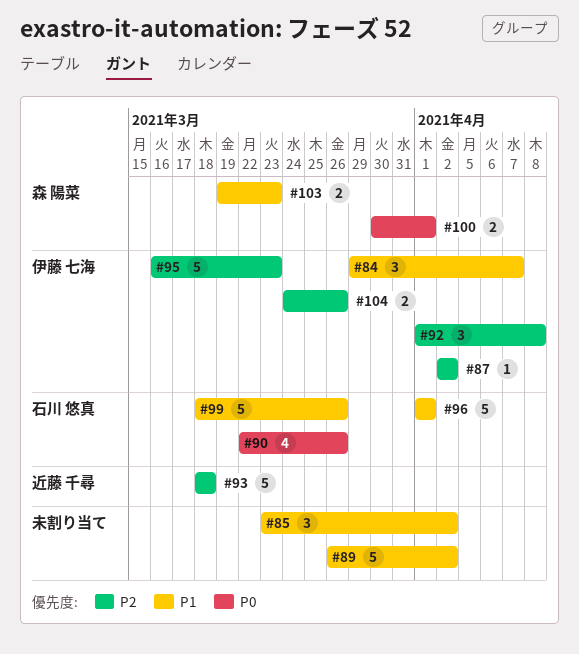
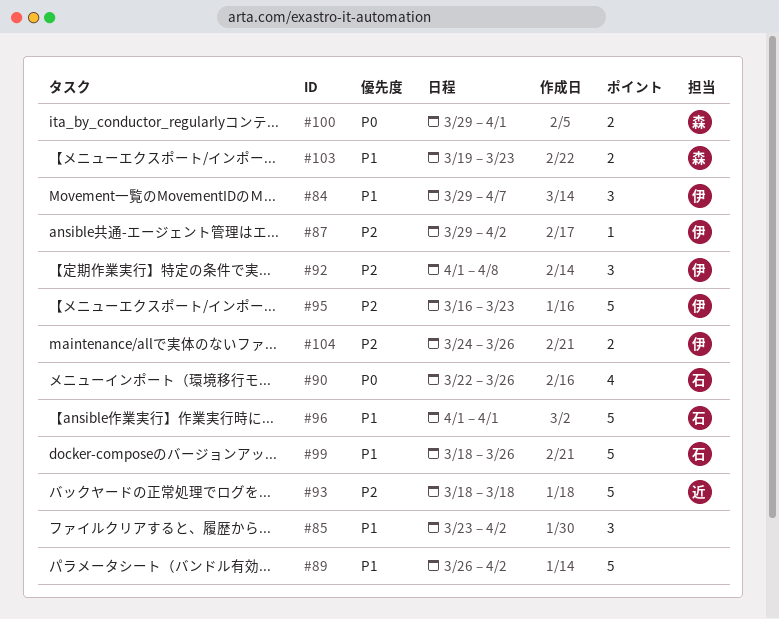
#87, start: Apr 2 -> Mar 29
#100, start: Mar 30 -> Mar 29

